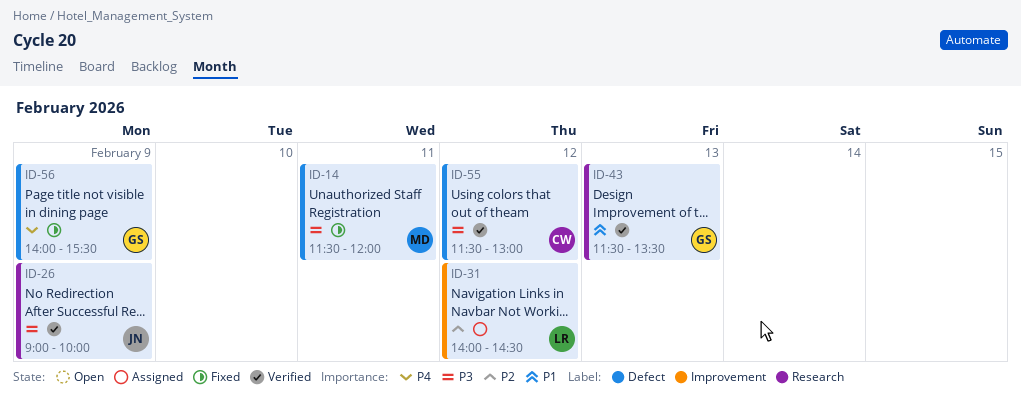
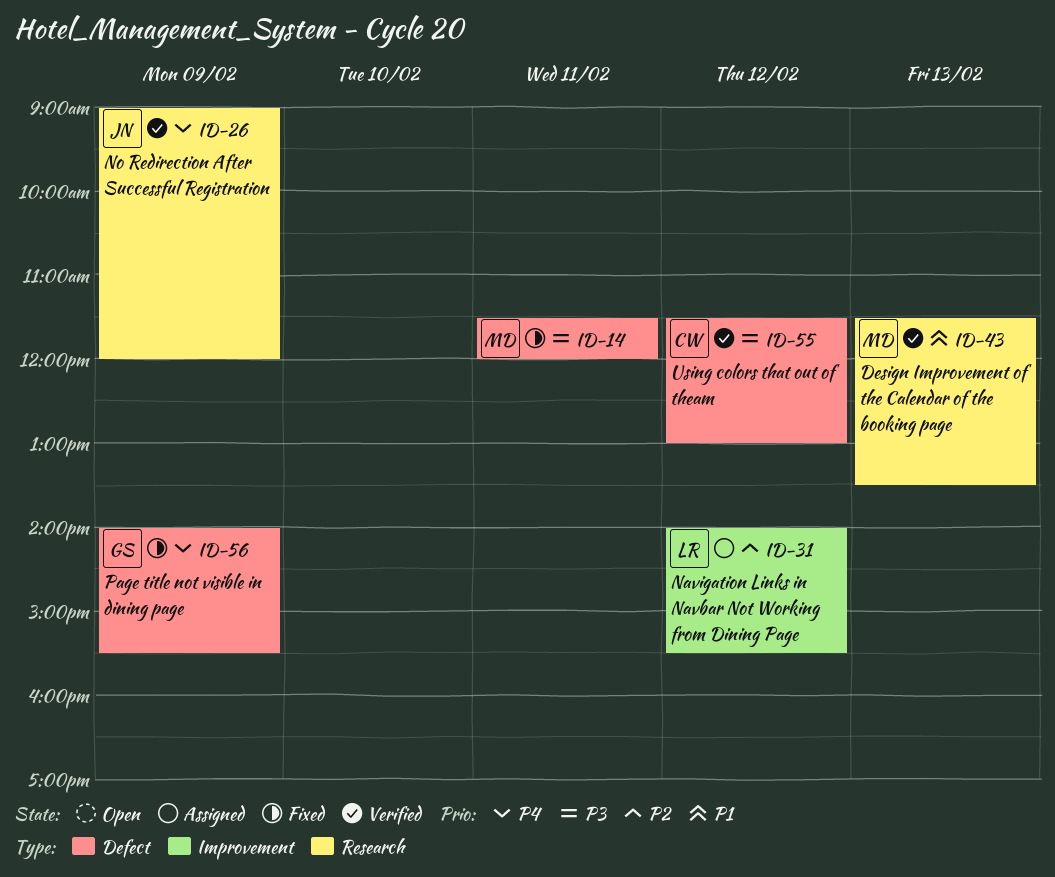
ID-26, priority: P3 -> P4
ID-26, ends: 10:00 -> 12:00
ID-31, ends: 14:30 -> 15:30
ID-43, owner: GS -> MD

